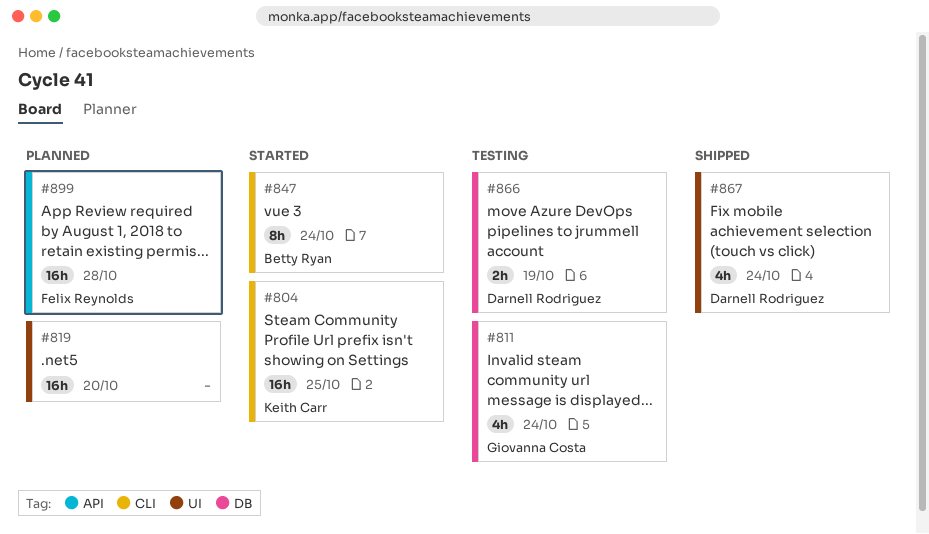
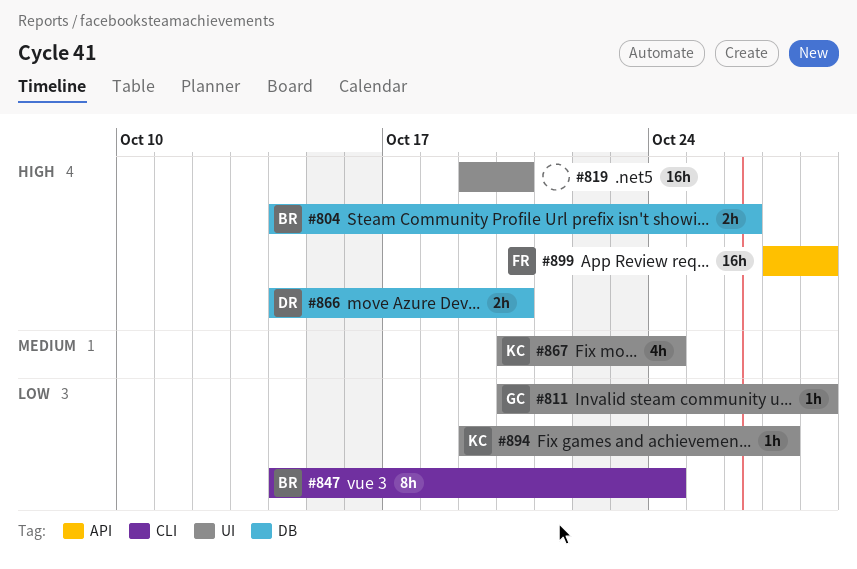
#804, owner: Keith Carr -> Betty Ryan
#804, label: CLI -> DB
#804, estimate: 16h -> 2h
#804, due: Oct 25 -> Oct 26
#811, label: DB -> UI
#811, estimate: 4h -> 1h
#811, due: Oct 24 -> Oct 28
#866, due: Oct 19 -> Oct 20
#867, owner: Darnell Rodriguez -> Keith Carr
#894: none -> present

